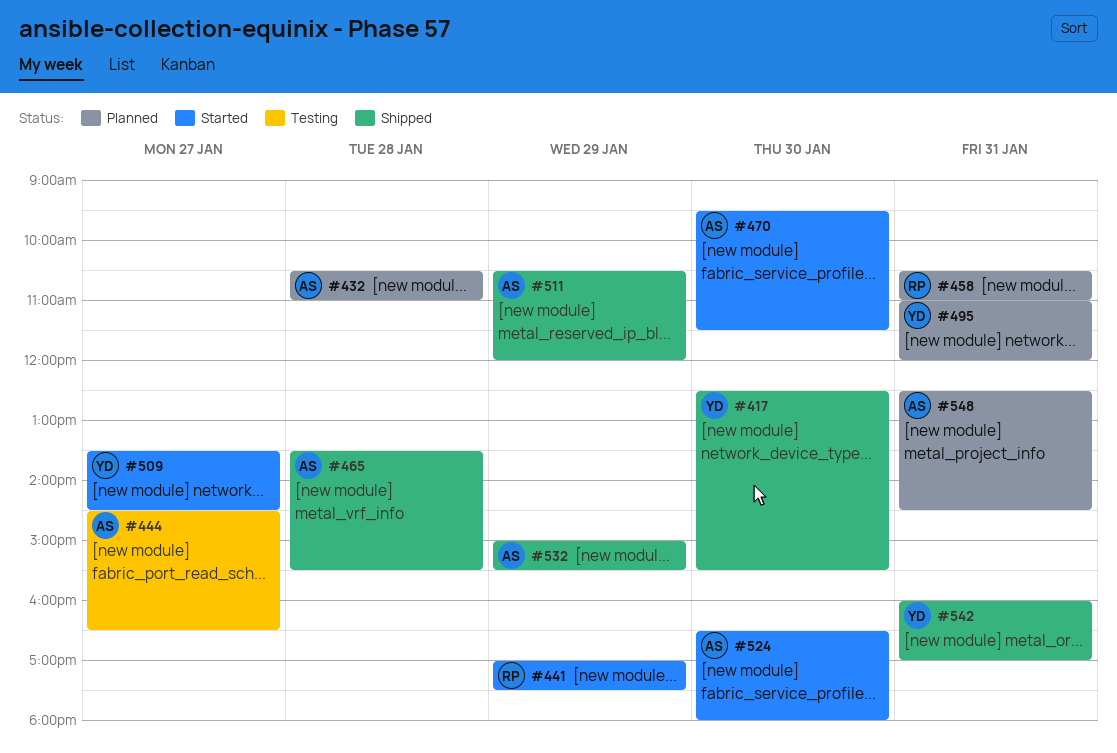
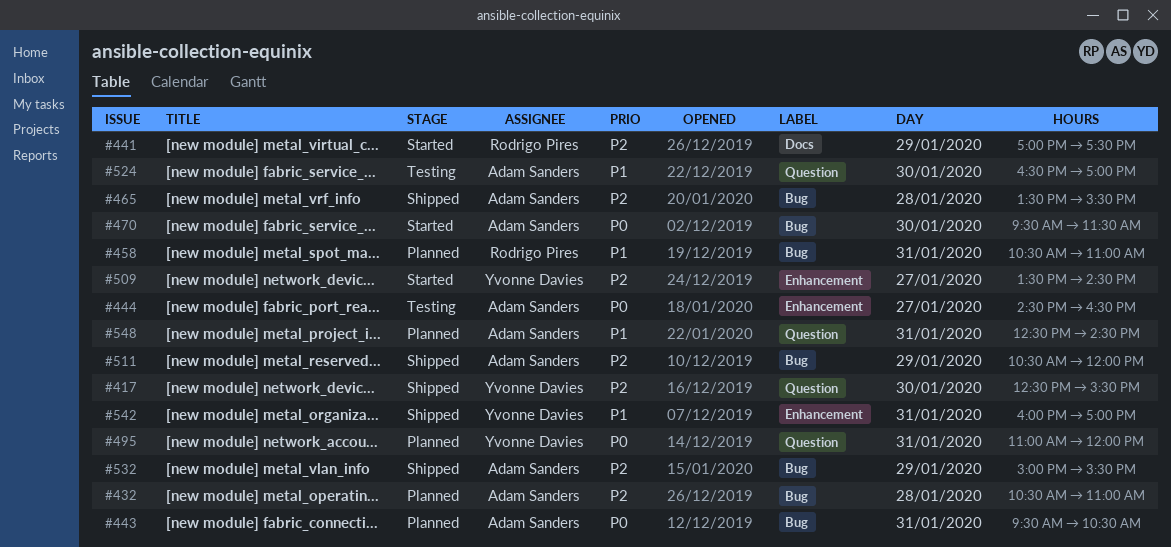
#443: none -> present
#524, status: Started -> Testing
#524, ends: 18:00 -> 17:00

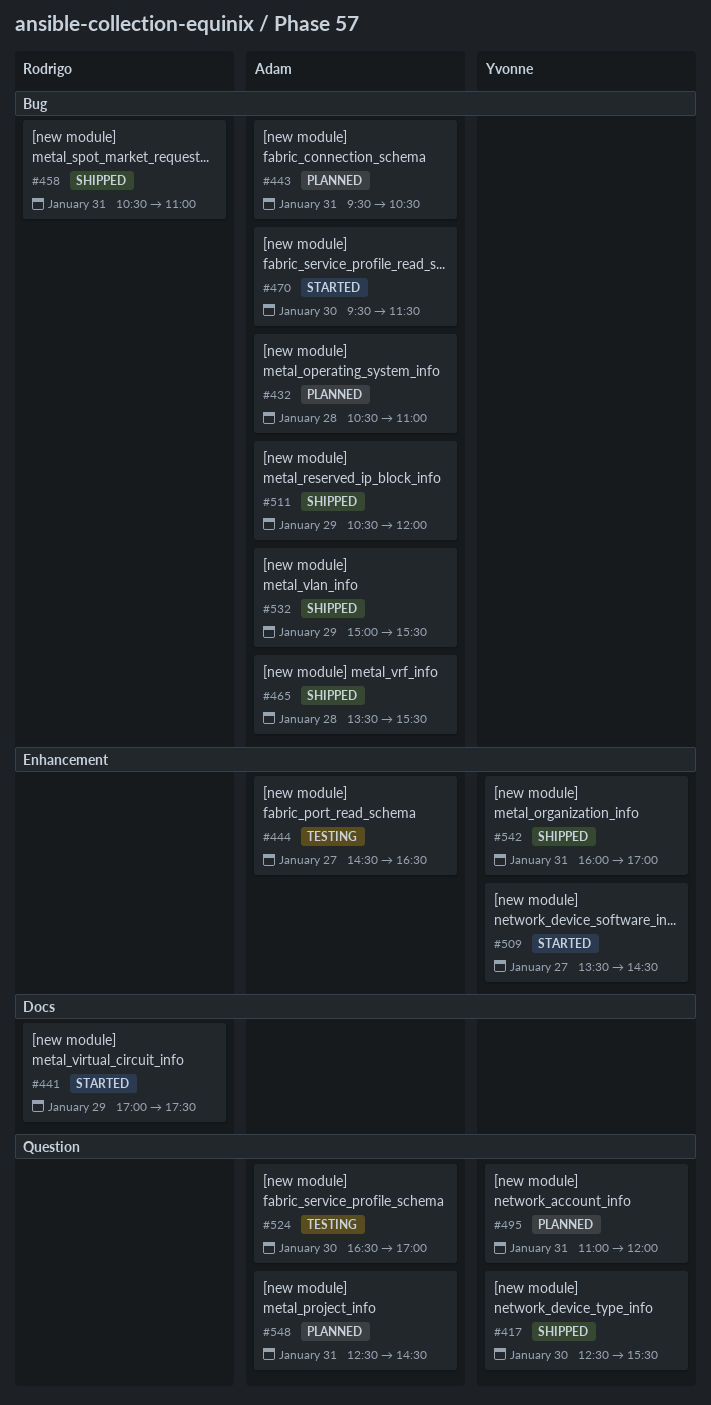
#458, status: Planned -> Shipped

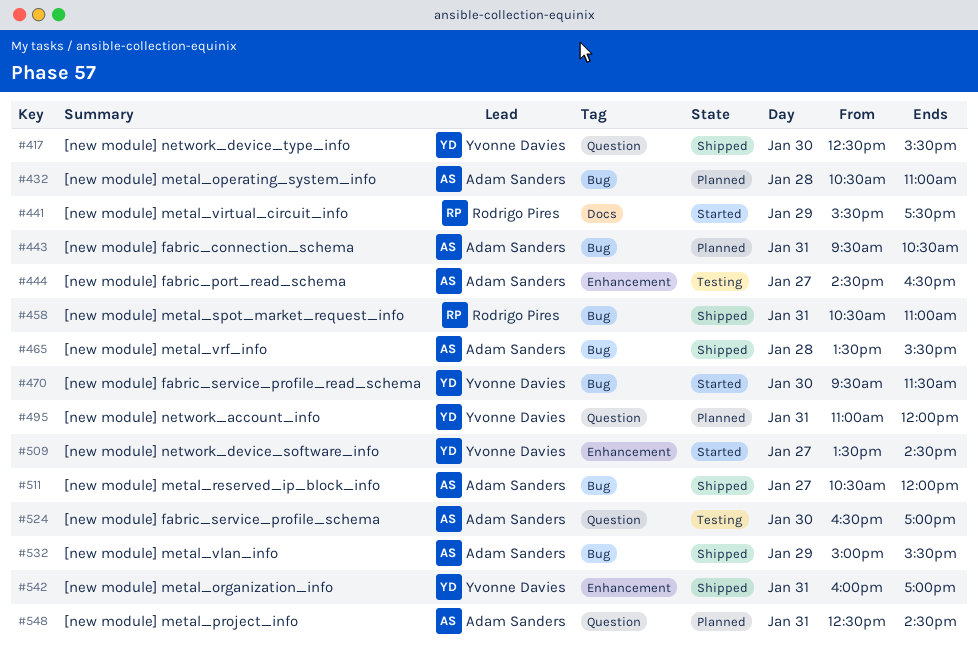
#441, begins: 17:00 -> 15:30
#470, owner: Adam Sanders -> Yvonne Davies
#511, day: Jan 29 -> Jan 27

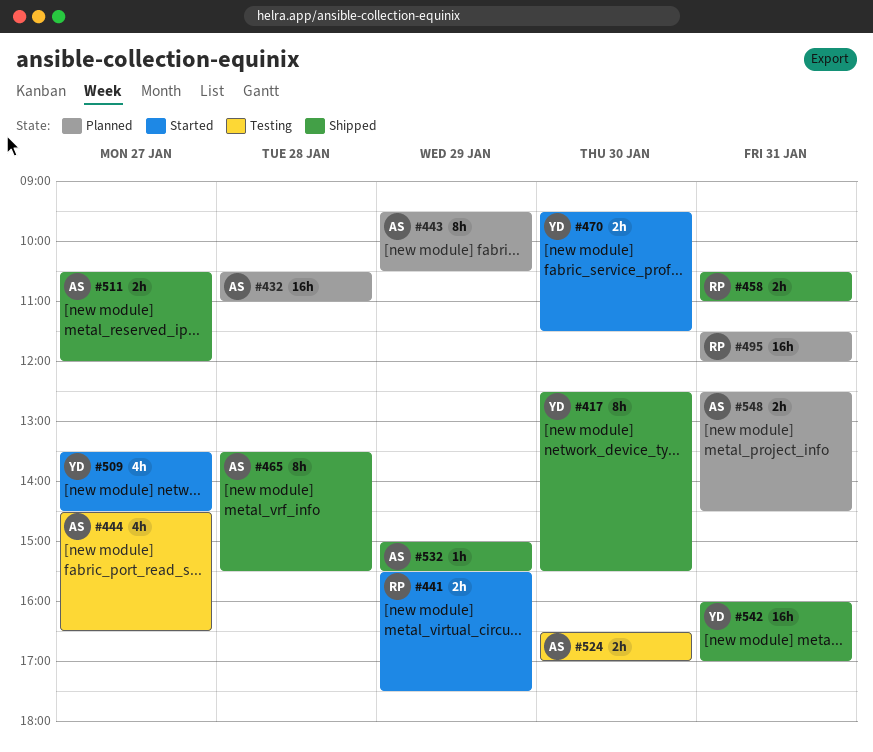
#443, day: Jan 31 -> Jan 29
#495, owner: Yvonne Davies -> Rodrigo Pires
#495, begins: 11:00 -> 11:30

